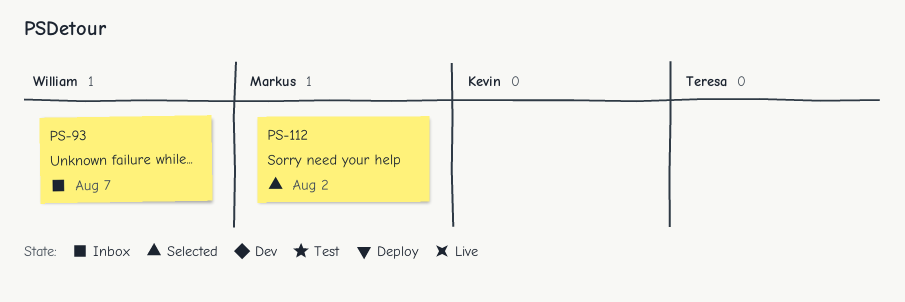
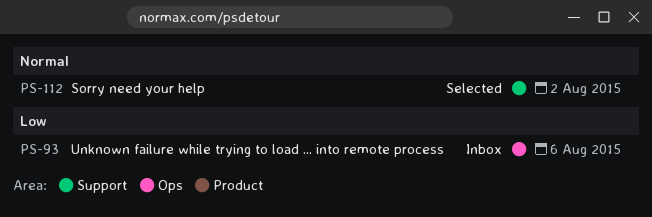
PS-93, due: Aug 7 -> Aug 6

